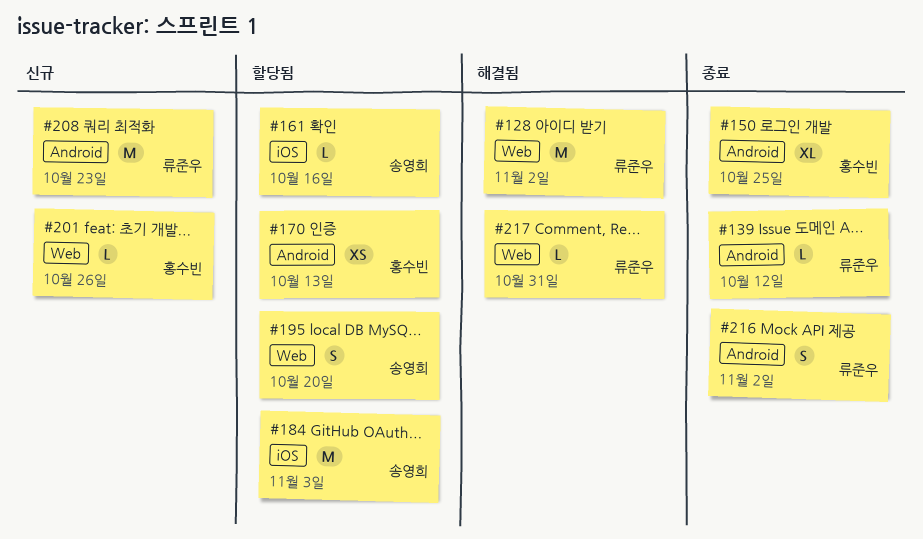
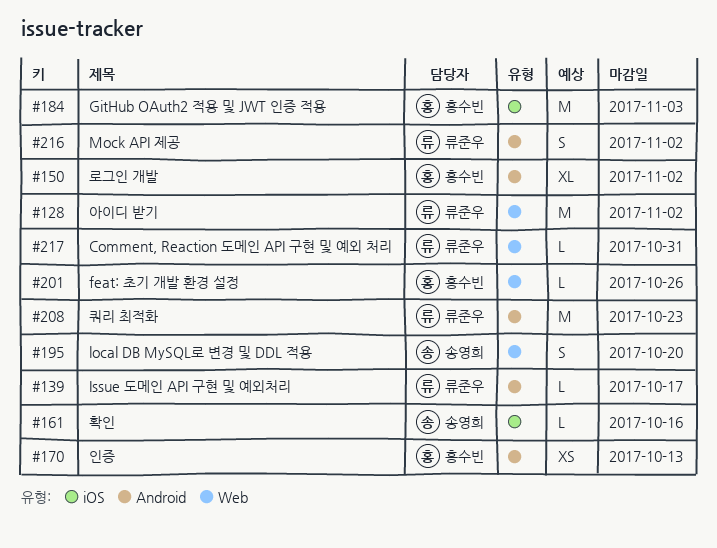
#139, due: Oct 12 -> Oct 17
#150, due: Oct 25 -> Nov 2
#184, owner: 송영희 -> 홍수빈

